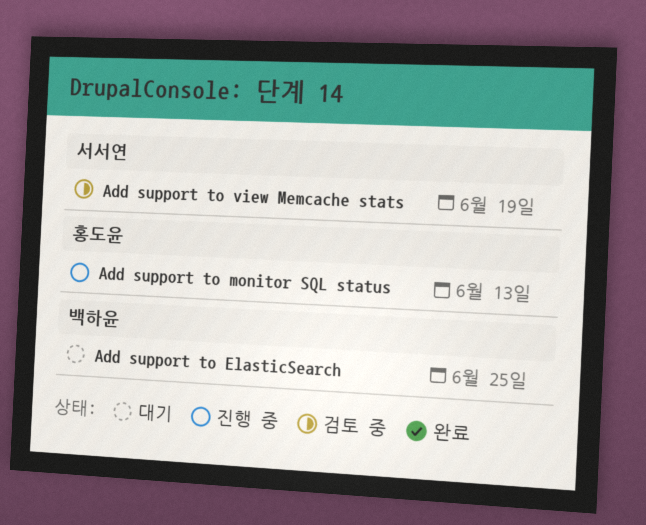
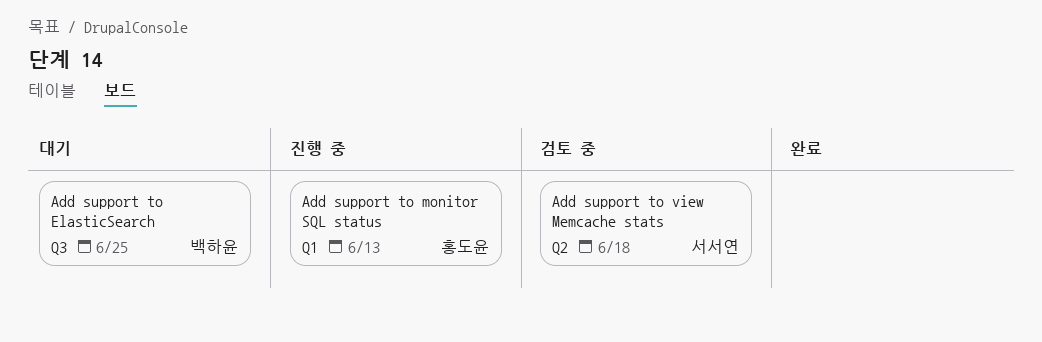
Add support to view Memcache stats, due: Jun 19 -> Jun 18

